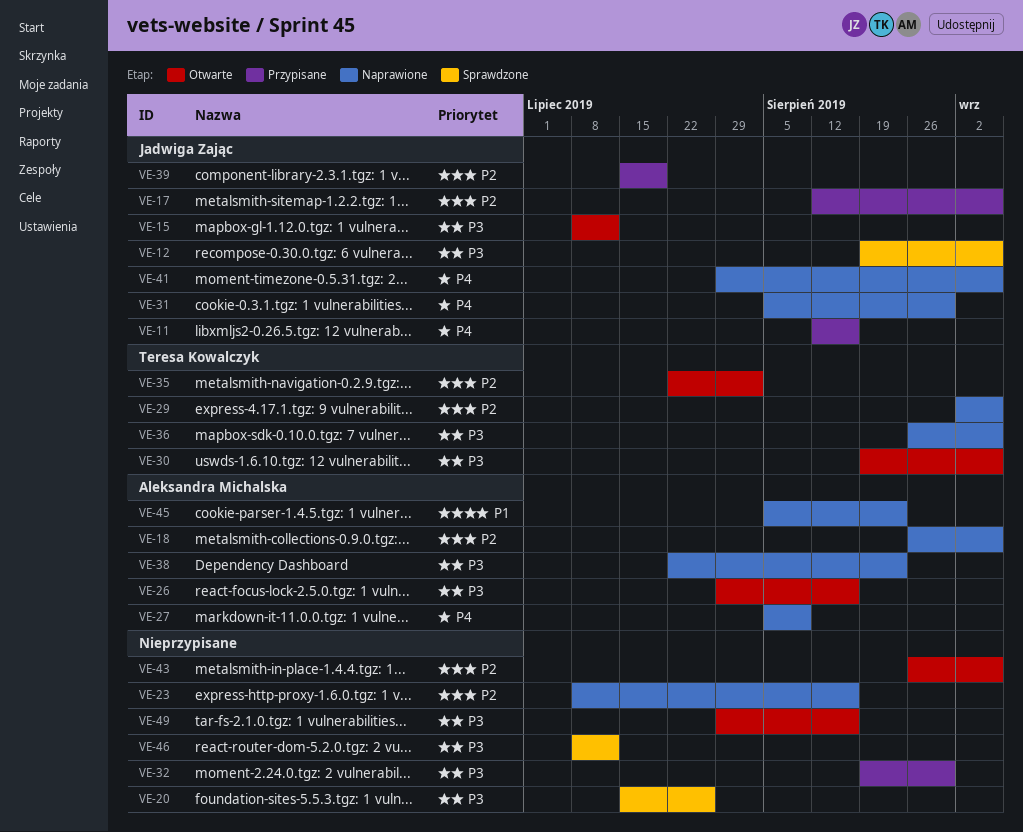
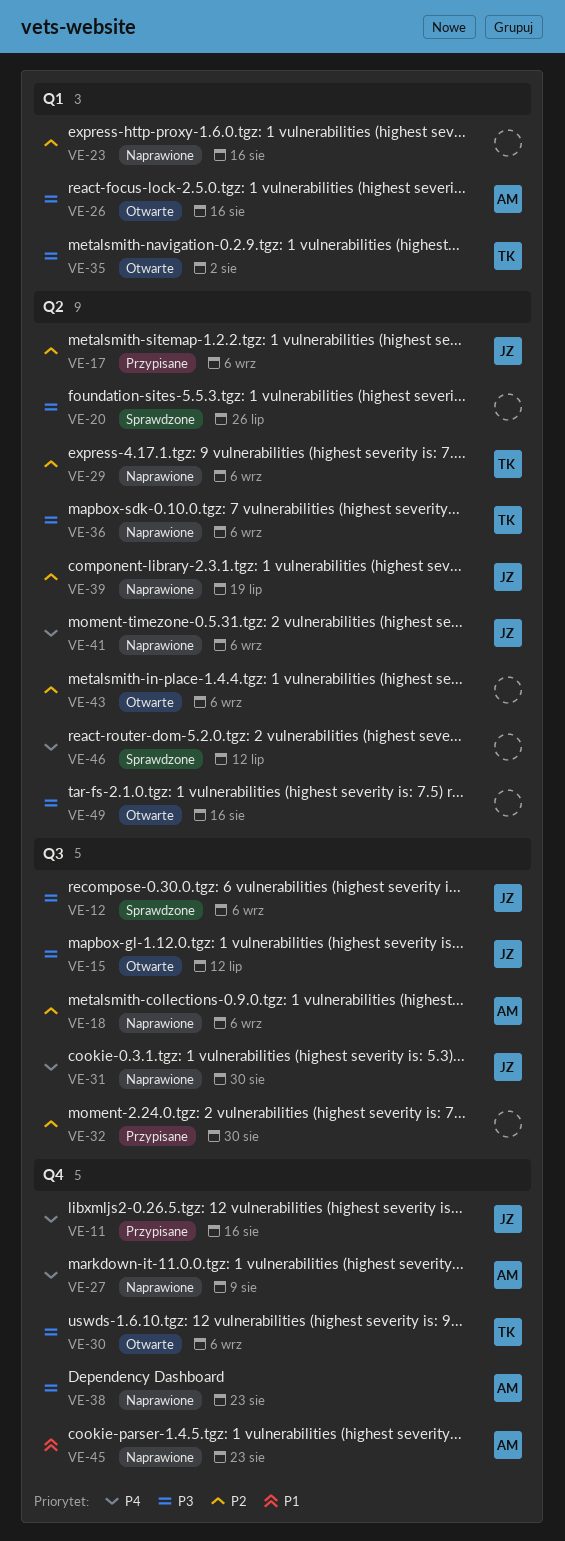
VE-32, priority: P3 -> P2
VE-35, priority: P2 -> P3
VE-39, status: Przypisane -> Naprawione
VE-46, priority: P3 -> P4

